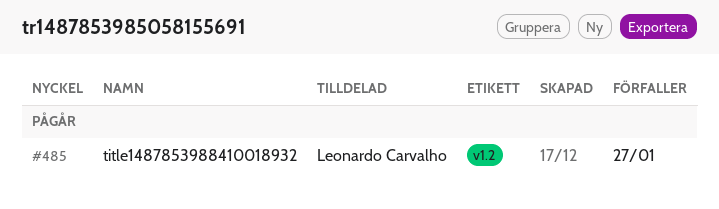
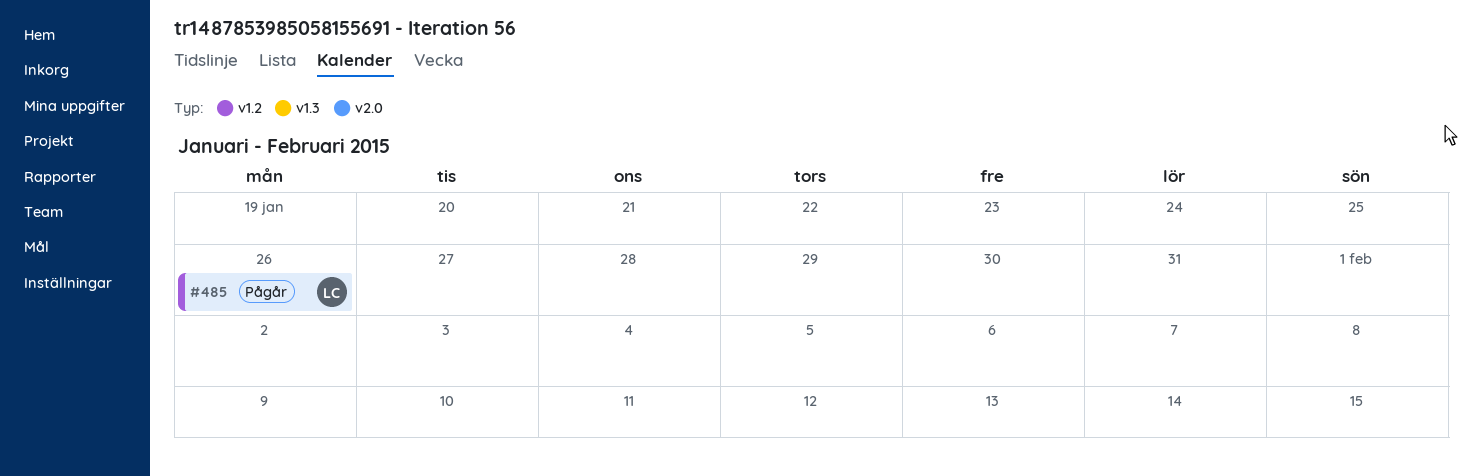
#485, due: Jan 27 -> Jan 26

